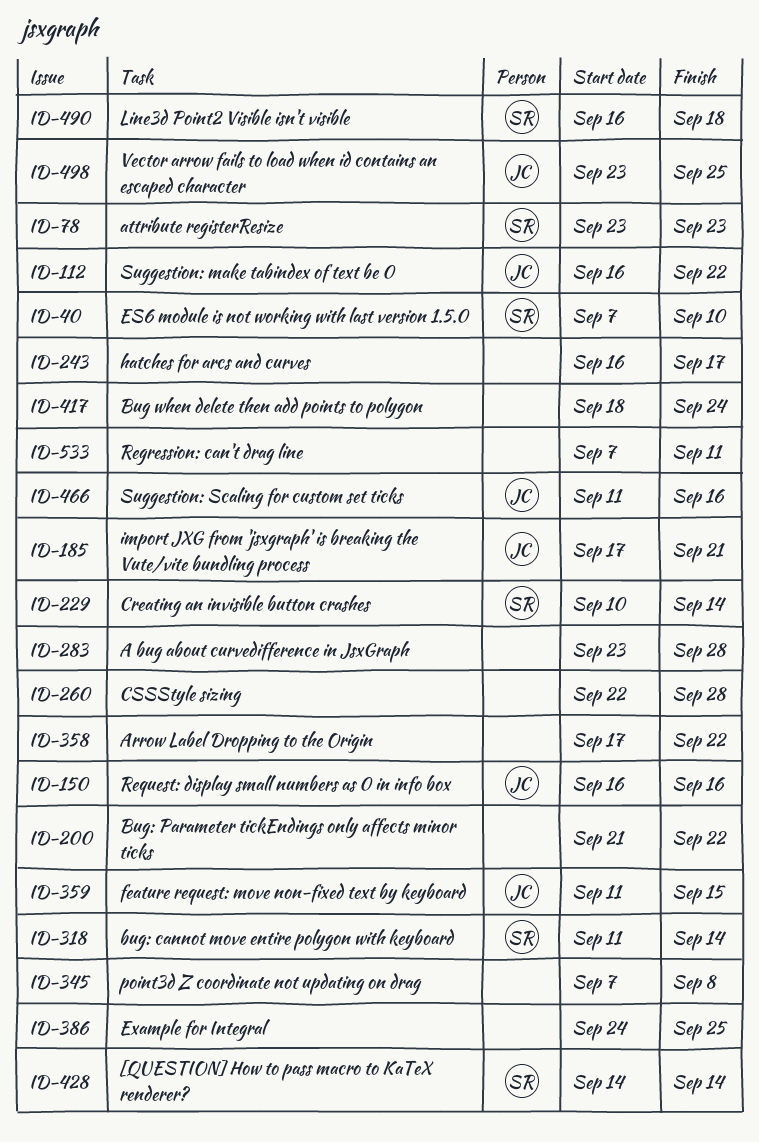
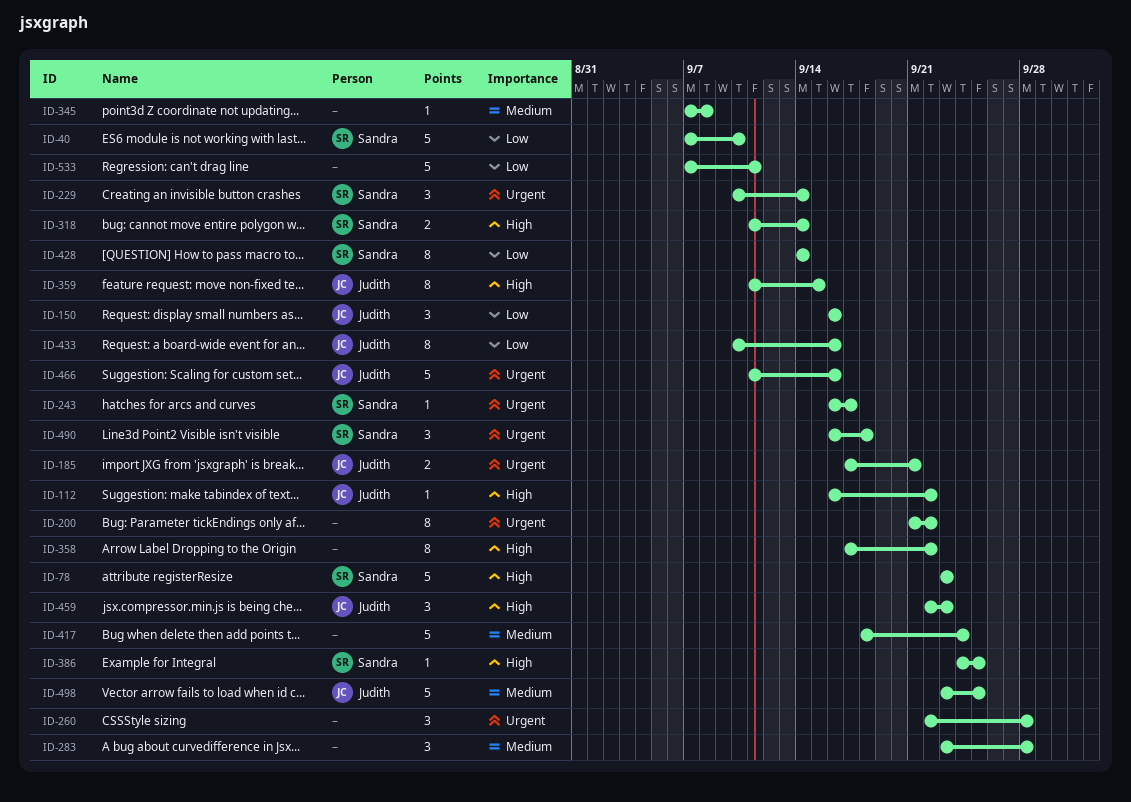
ID-243, owner: none -> Sandra
ID-386, owner: none -> Sandra
ID-433: none -> present
ID-459: none -> present

